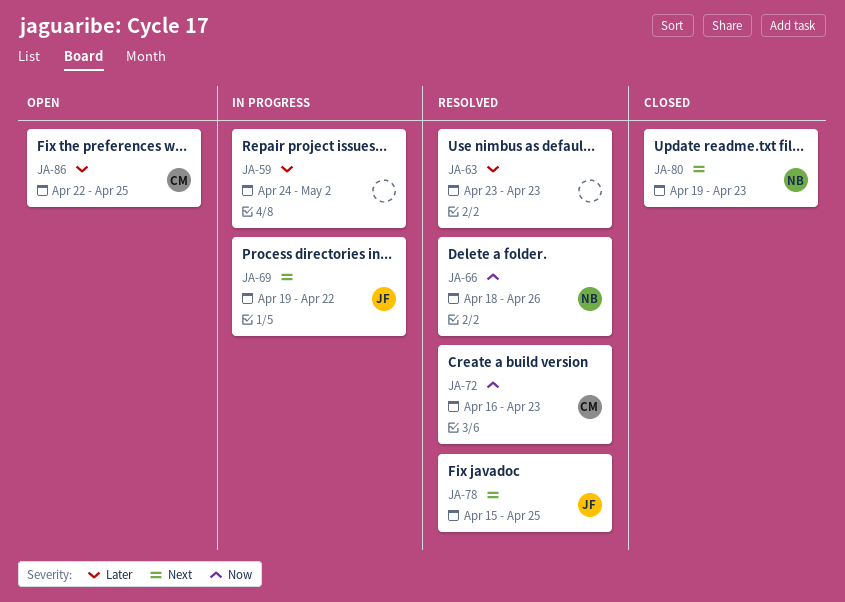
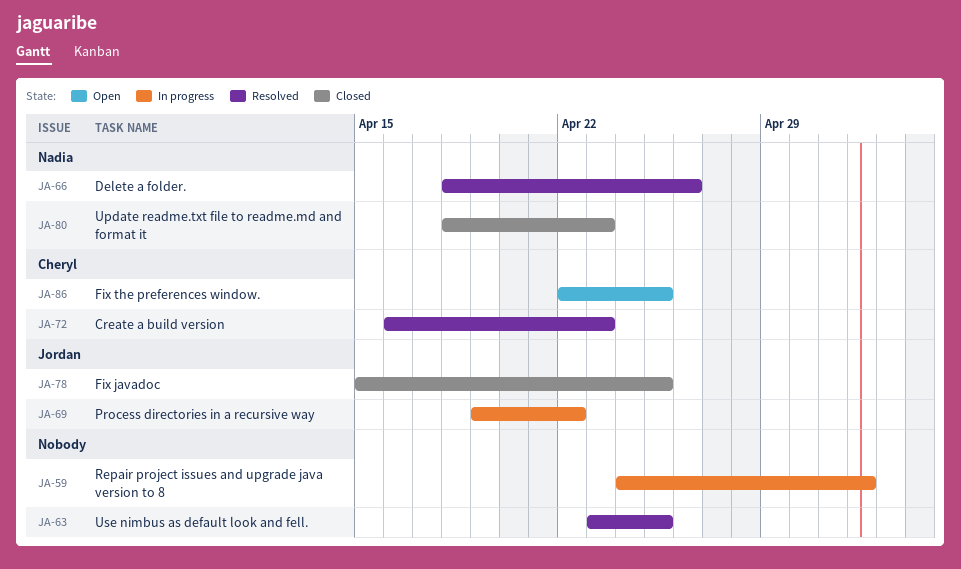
JA-63, due: Apr 23 -> Apr 25
JA-78, status: Resolved -> Closed
JA-80, start: Apr 19 -> Apr 18

